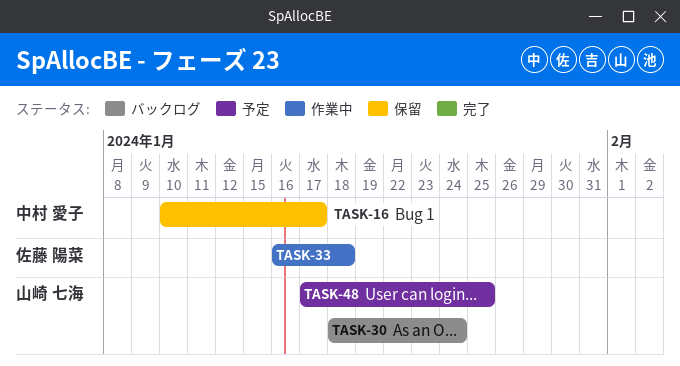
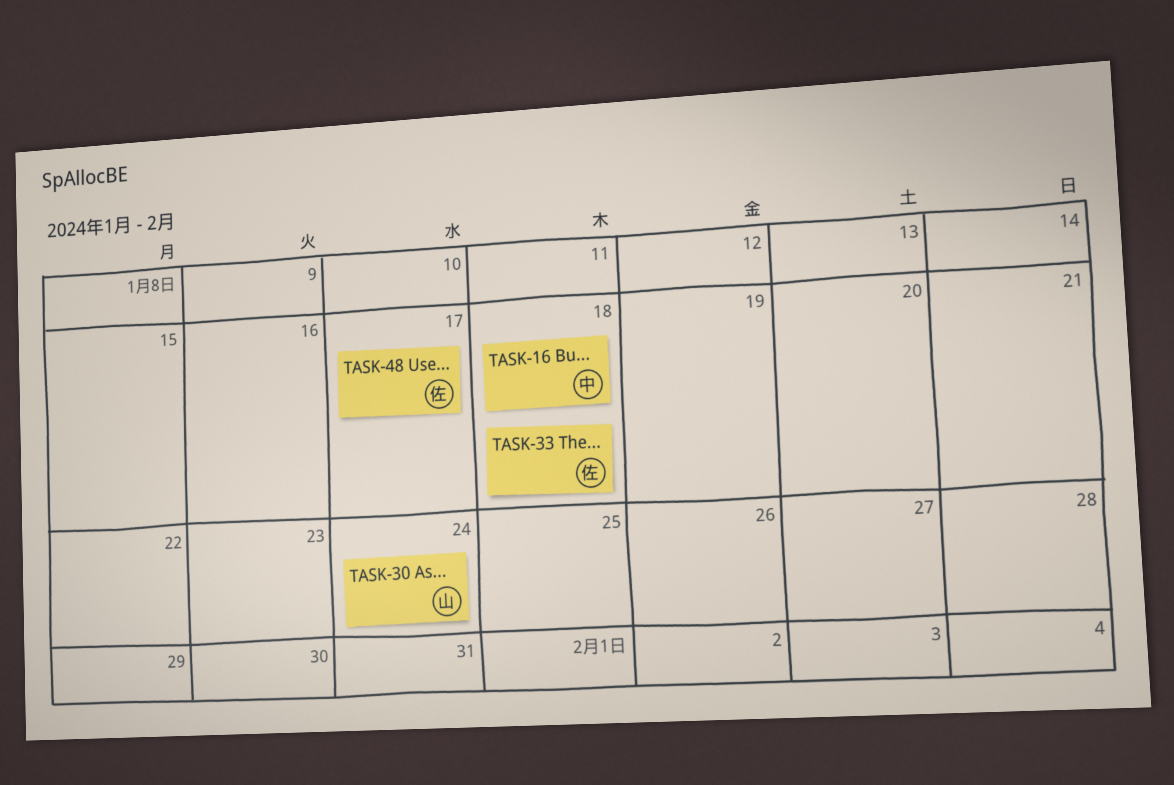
TASK-16, due: Jan 17 -> Jan 18
TASK-48, owner: 山崎 七海 -> 佐藤 陽菜
TASK-48, due: Jan 25 -> Jan 17

